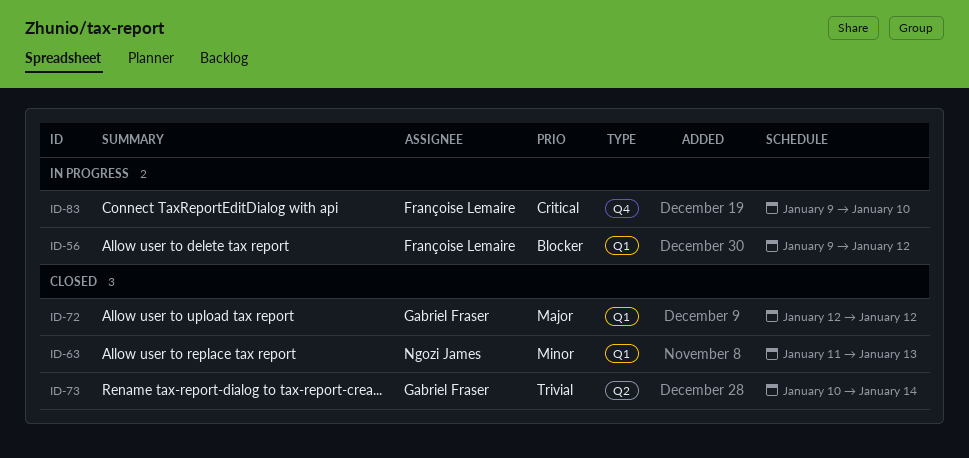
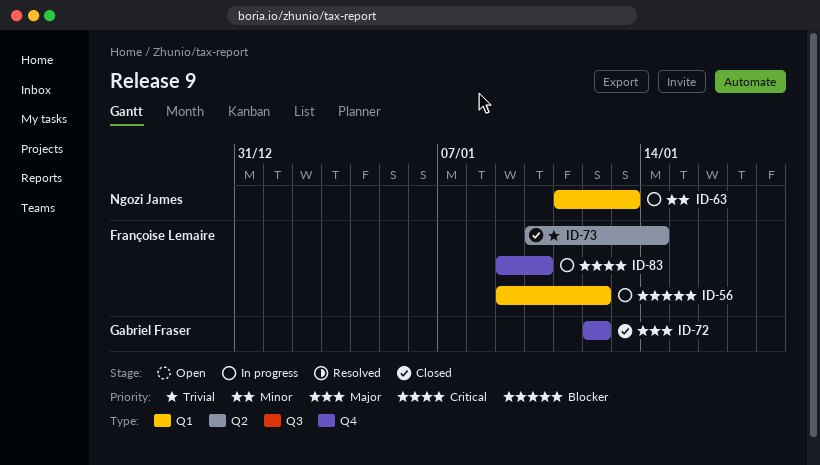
ID-63, status: Closed -> In progress
ID-72, label: Q1 -> Q4
ID-73, owner: Gabriel Fraser -> Françoise Lemaire

